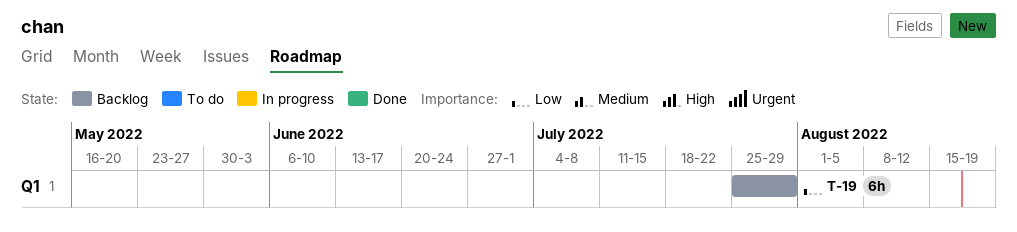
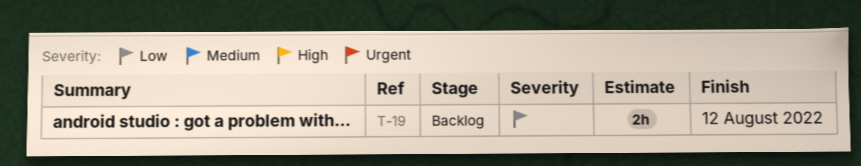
T-19, estimate: 6h -> 2h
T-19, due: Jul 29 -> Aug 12

